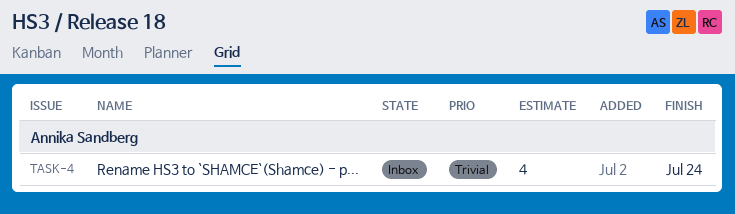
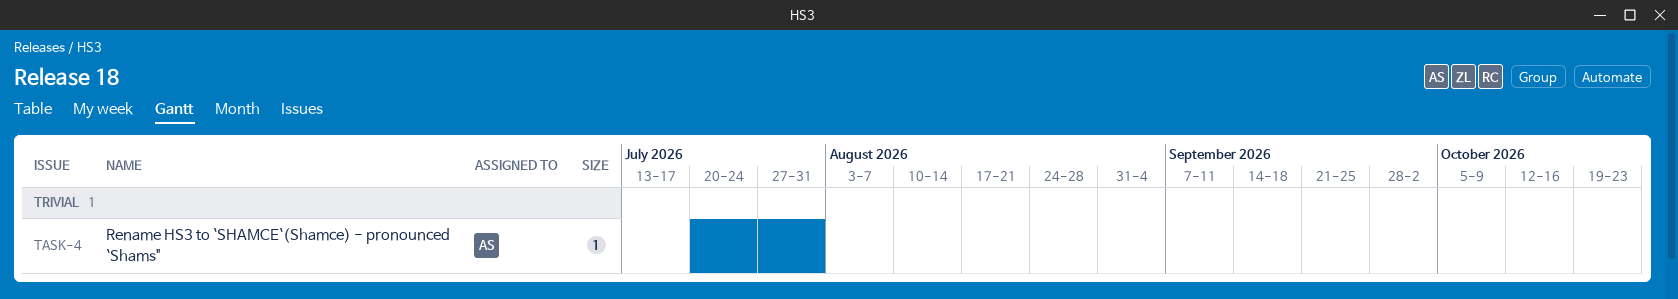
TASK-4, estimate: 4 -> 1
TASK-4, due: Jul 24 -> Jul 31

